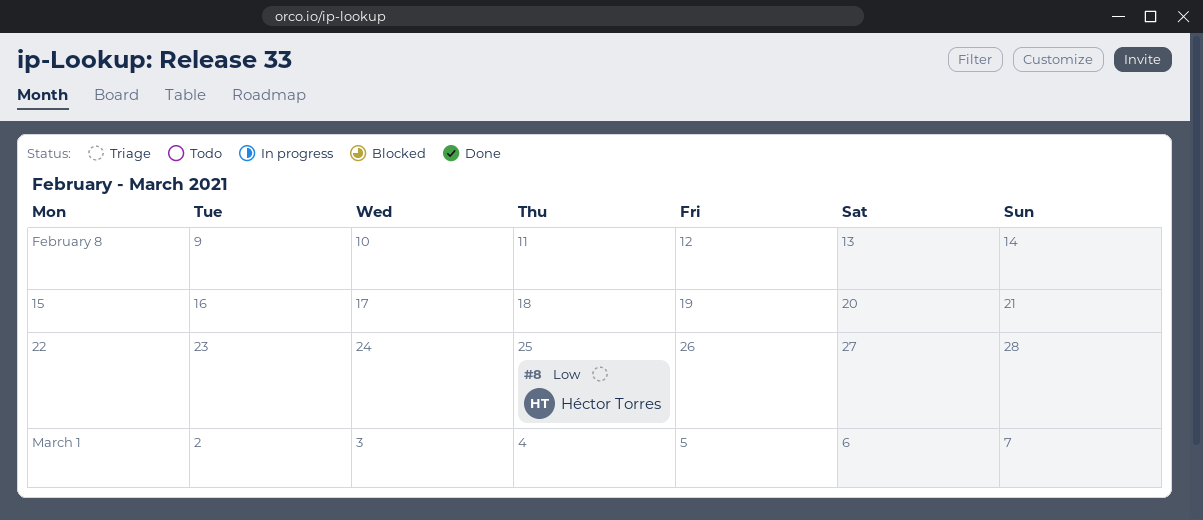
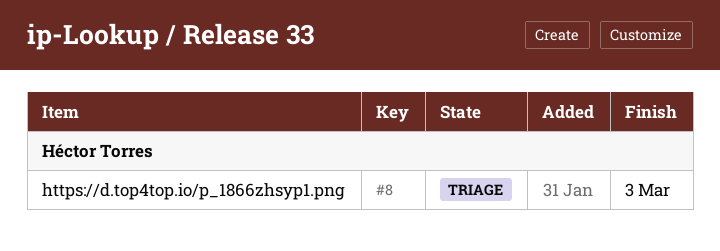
#8, due: Feb 25 -> Mar 3

